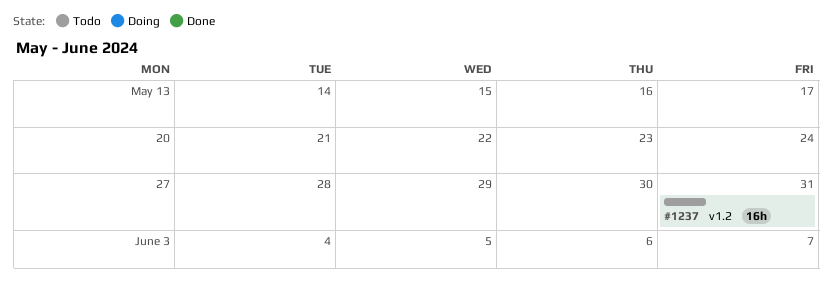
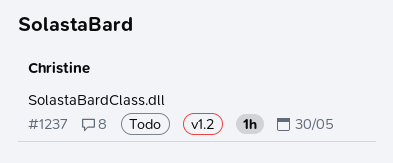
#1237, estimate: 16h -> 1h
#1237, due: May 31 -> May 30

